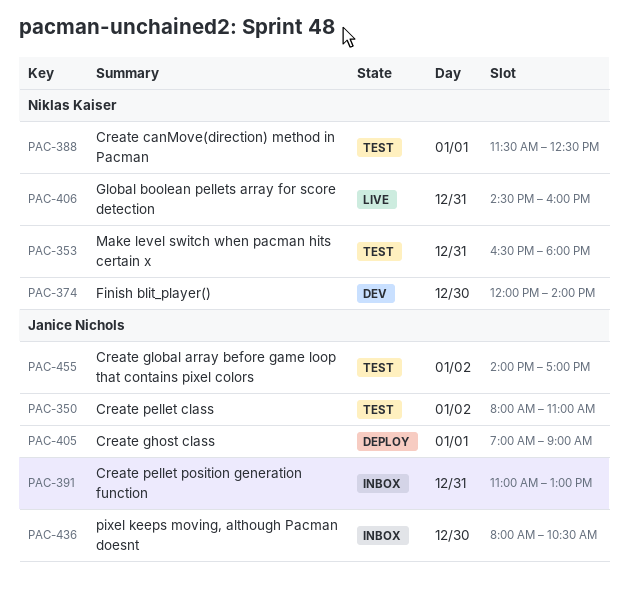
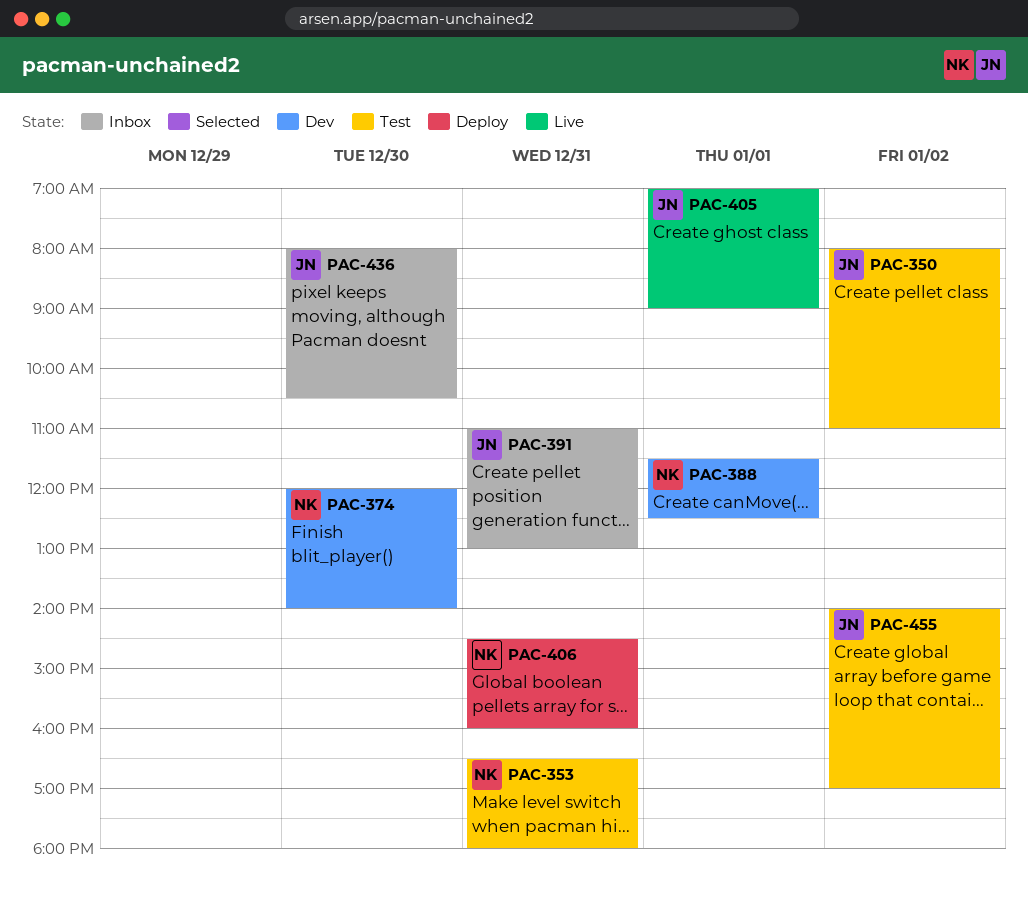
PAC-388, status: Test -> Dev
PAC-405, status: Deploy -> Live
PAC-406, status: Live -> Deploy

